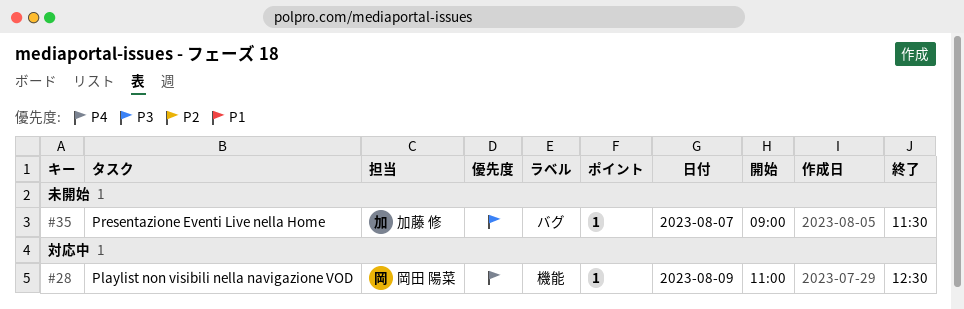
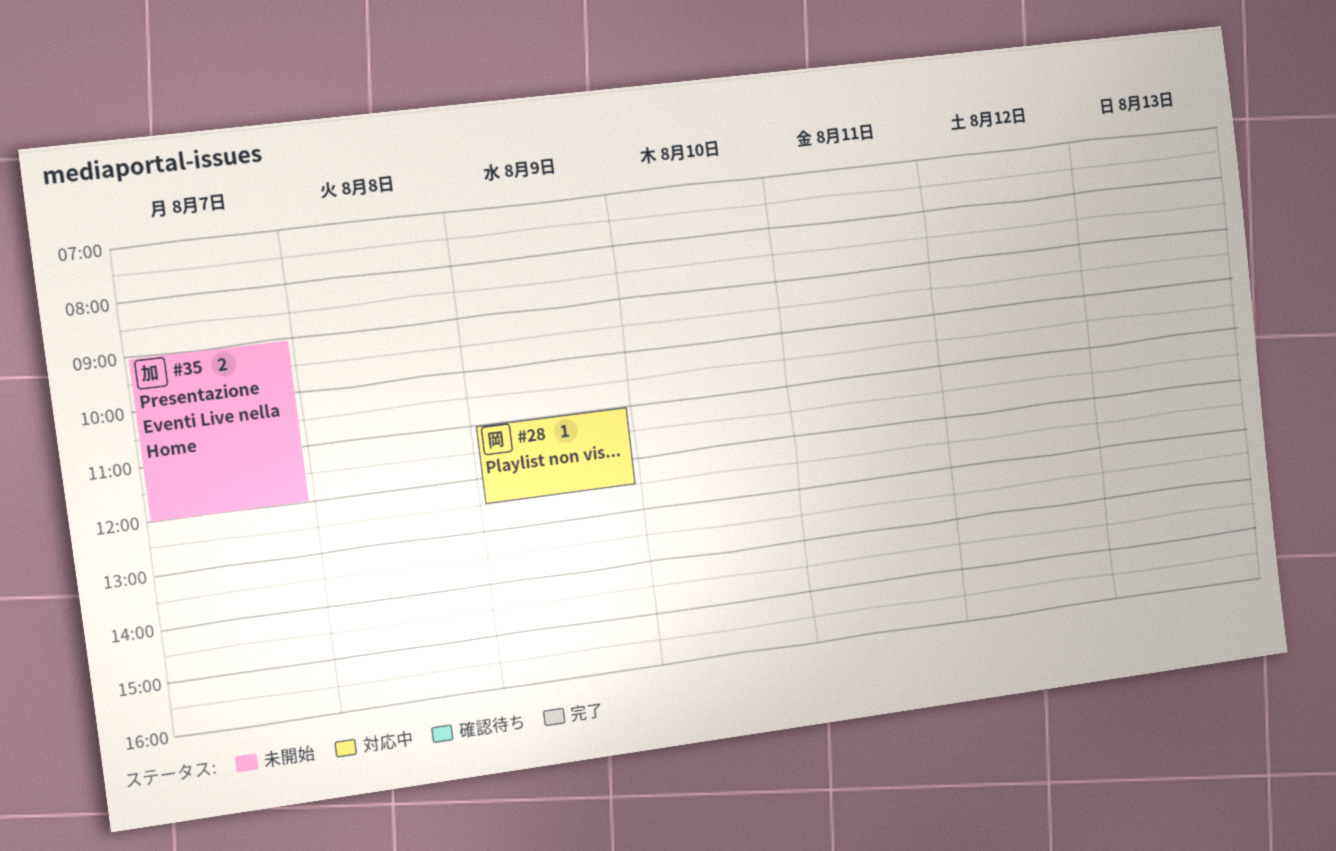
#35, estimate: 1 -> 2
#35, ends: 11:30 -> 12:00

